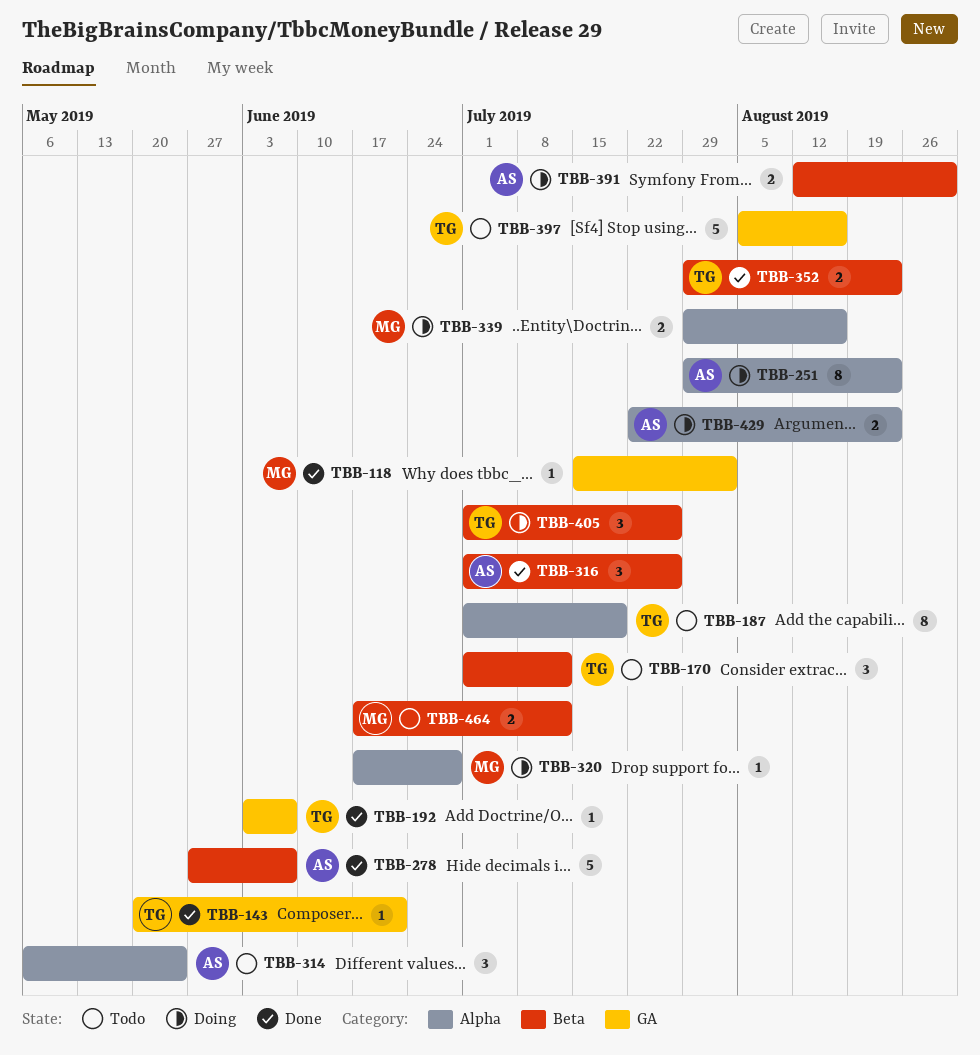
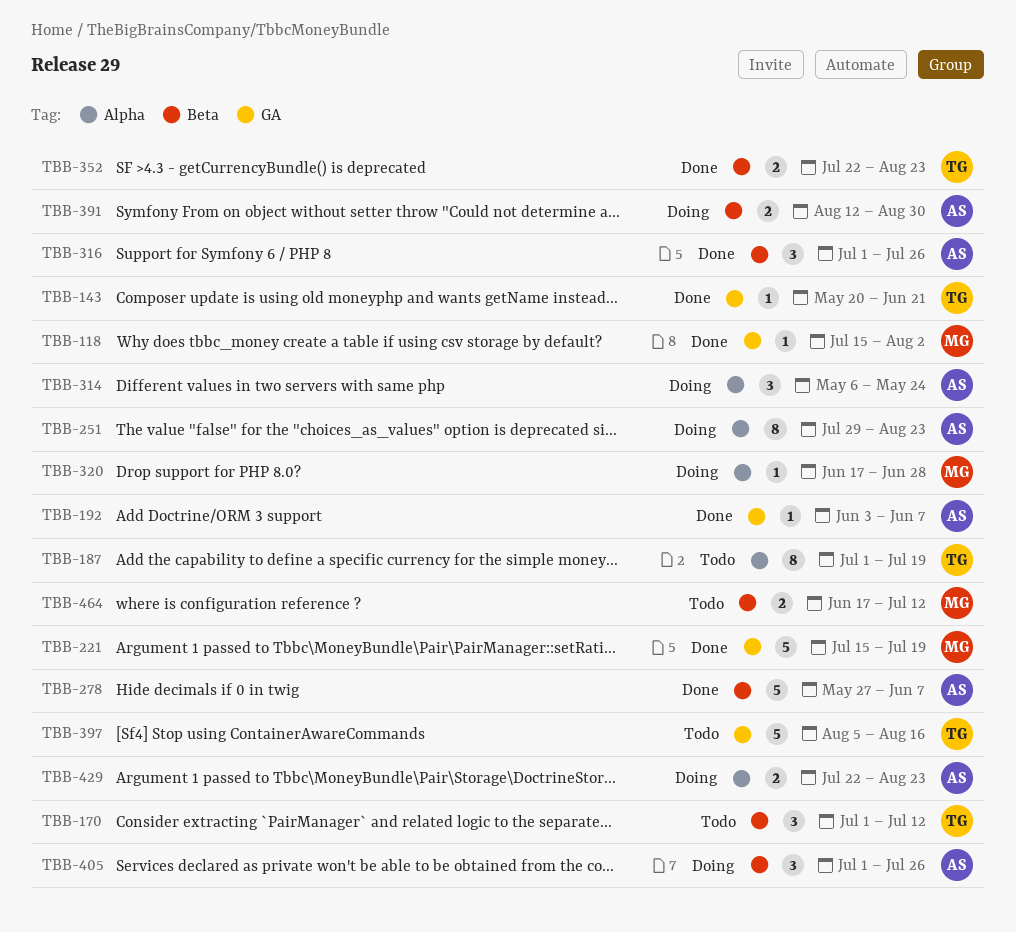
TBB-192, owner: TG -> AS
TBB-221: none -> present
TBB-314, status: Todo -> Doing
TBB-339: present -> none
TBB-352, start: Jul 29 -> Jul 22
TBB-405, owner: TG -> AS

